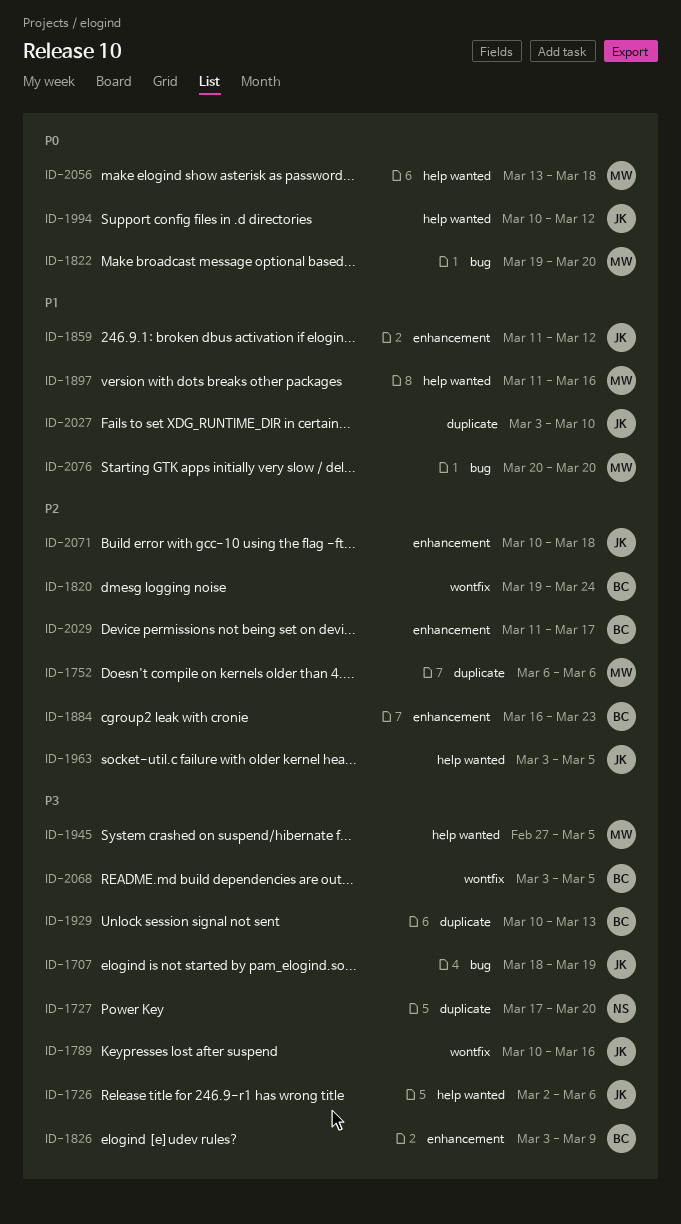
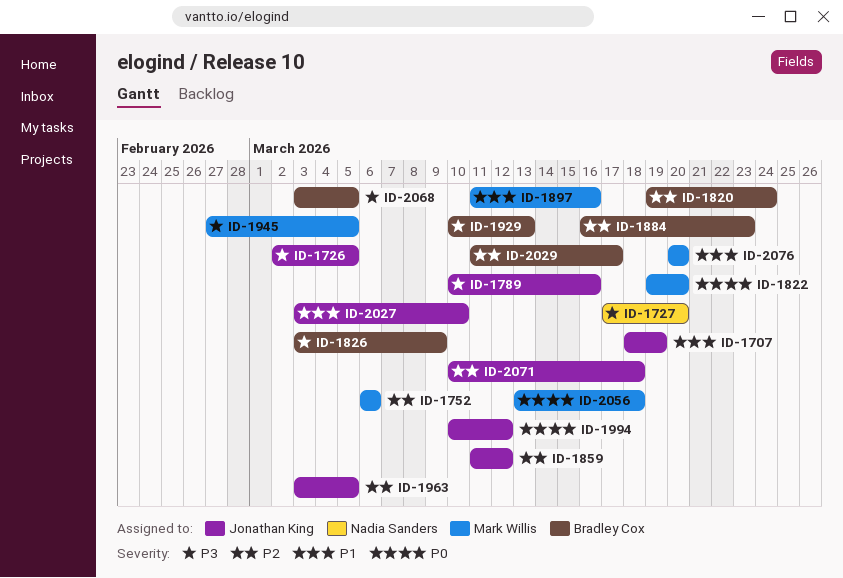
ID-1707, priority: P3 -> P1
ID-1726, due: Mar 6 -> Mar 5
ID-1859, priority: P1 -> P2

